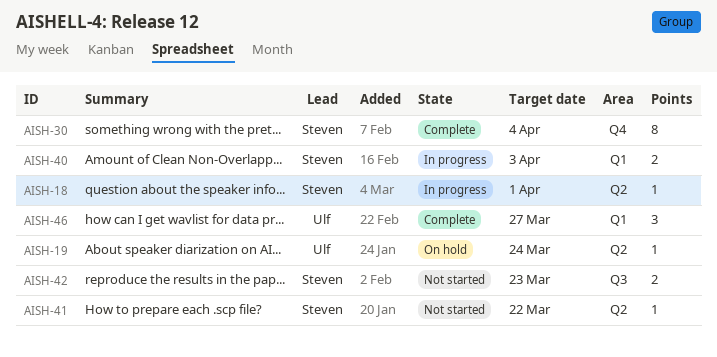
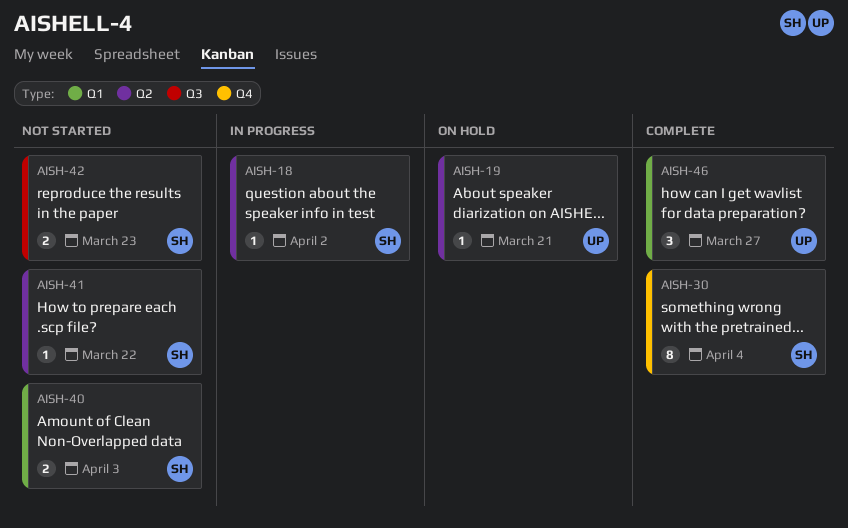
AISH-18, due: Apr 1 -> Apr 2
AISH-19, due: Mar 24 -> Mar 21
AISH-40, status: In progress -> Not started

